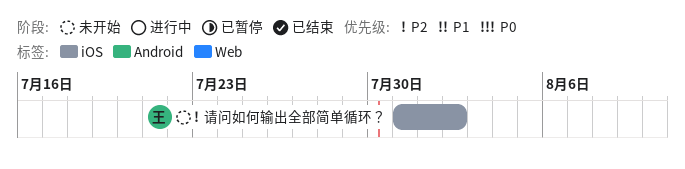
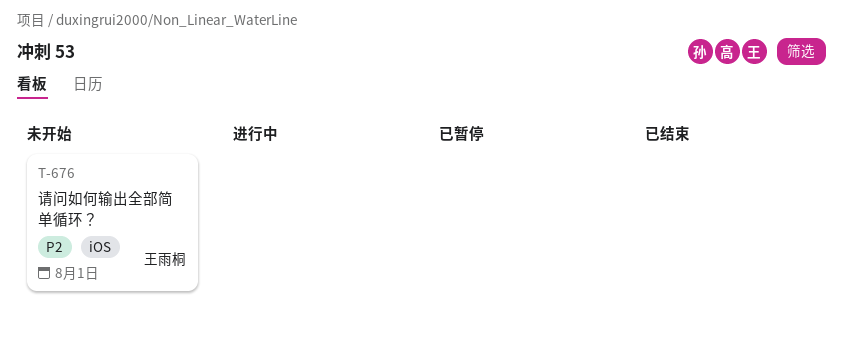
请问如何输出全部简单循环？, due: Aug 2 -> Aug 1

